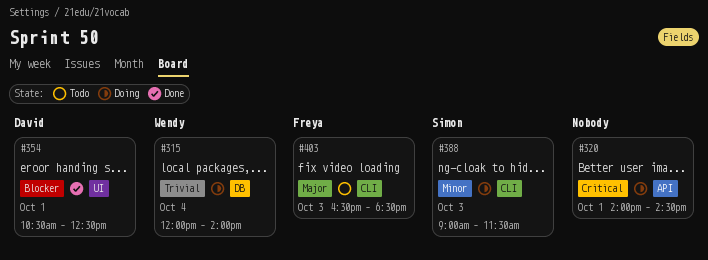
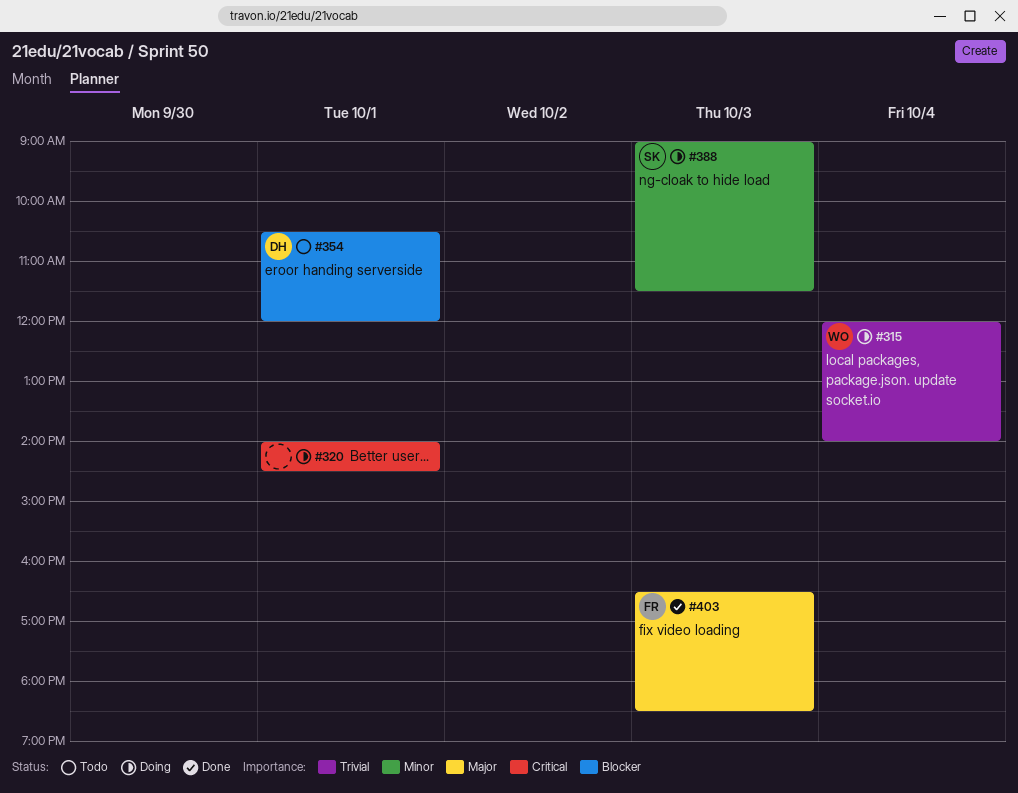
#354, status: Done -> Todo
#354, ends: 12:30 -> 12:00
#403, status: Todo -> Done

